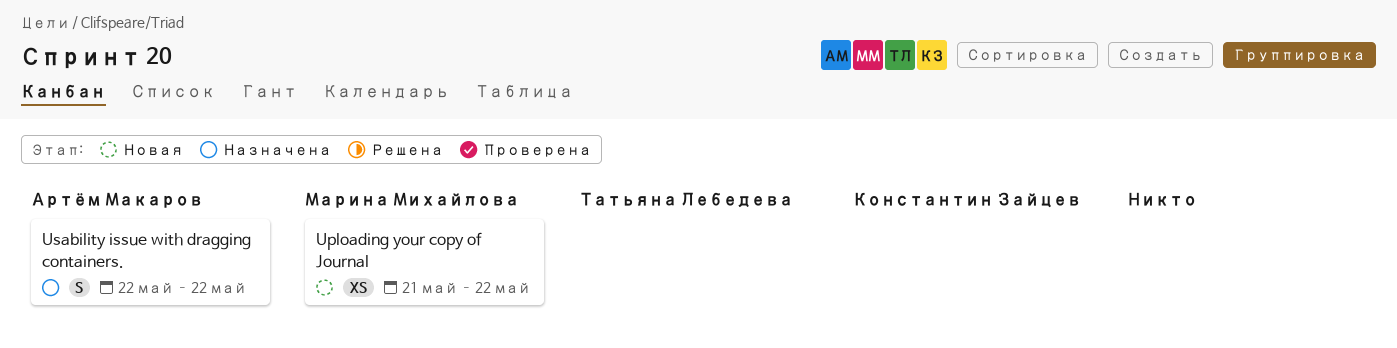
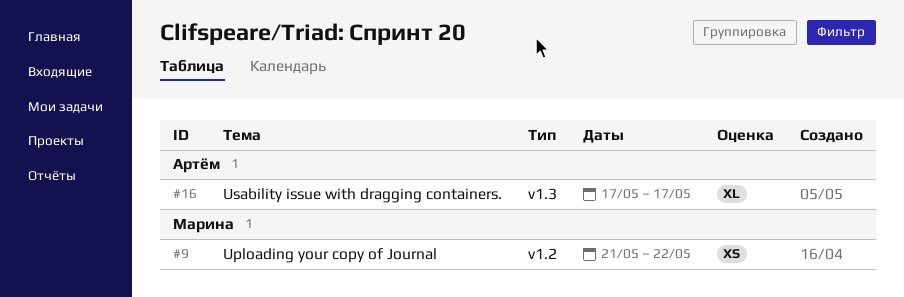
Usability issue with dragging containers., estimate: S -> XL
Usability issue with dragging containers., start: May 22 -> May 17
Usability issue with dragging containers., due: May 22 -> May 17

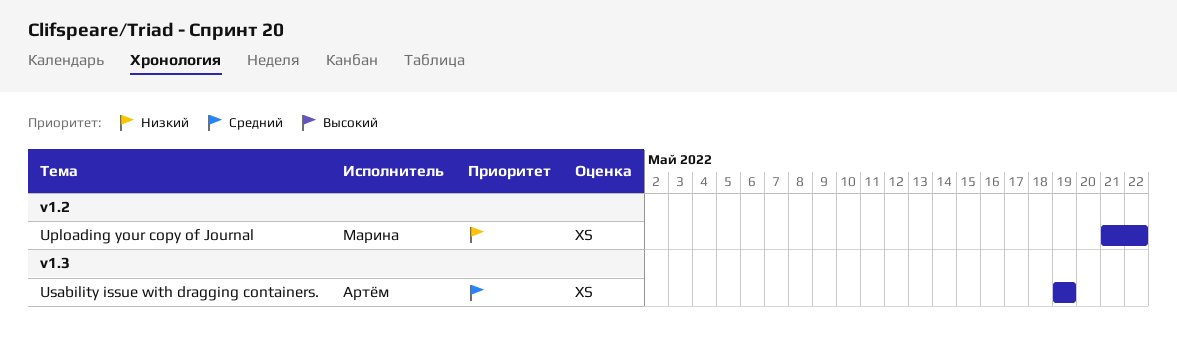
Usability issue with dragging containers., estimate: XL -> XS
Usability issue with dragging containers., start: May 17 -> May 19
Usability issue with dragging containers., due: May 17 -> May 19

